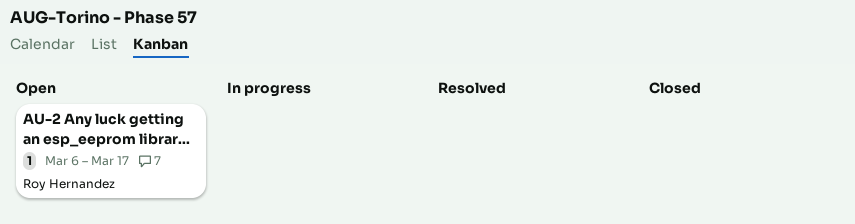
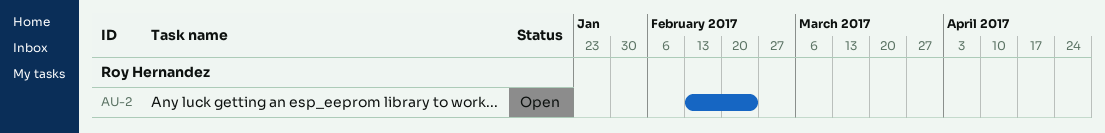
AU-2, start: Mar 6 -> Feb 13
AU-2, due: Mar 17 -> Feb 24

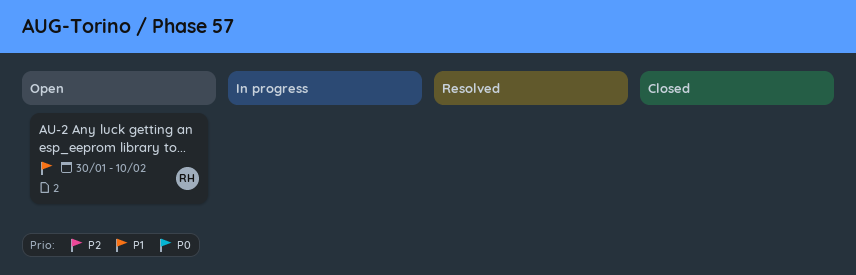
AU-2, start: Feb 13 -> Jan 30
AU-2, due: Feb 24 -> Feb 10

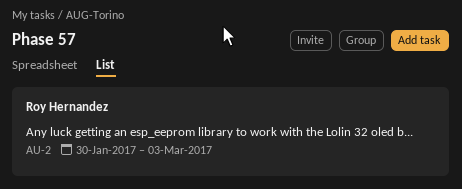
AU-2, due: Feb 10 -> Mar 3

